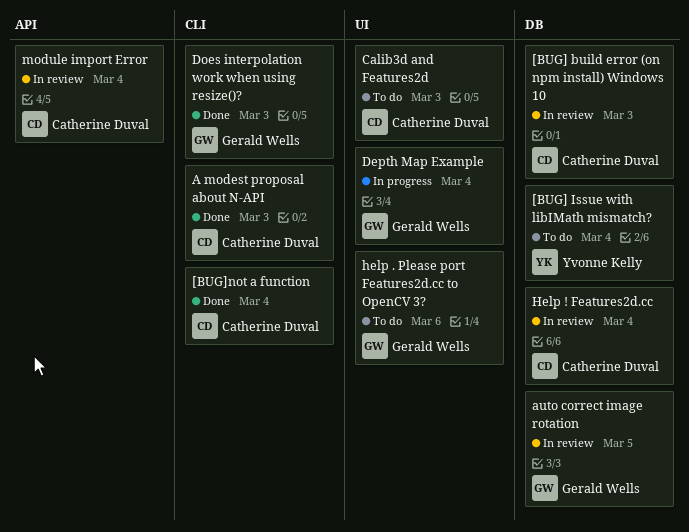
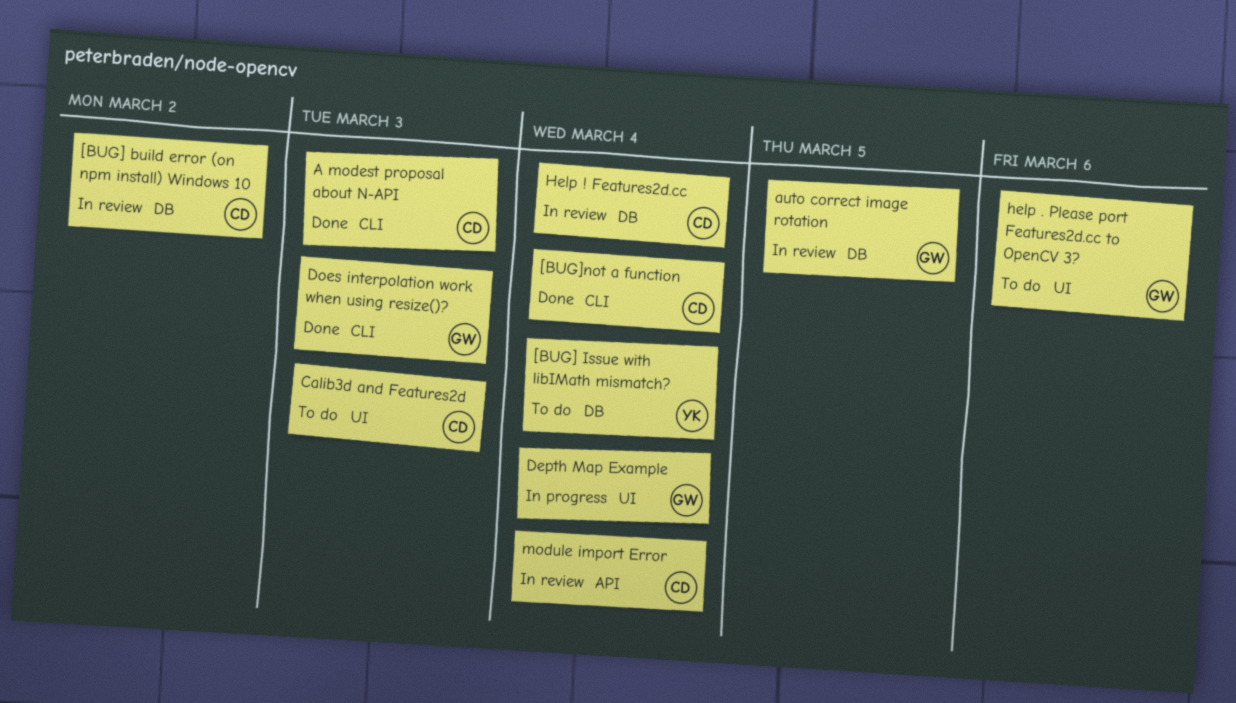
[BUG] build error (on npm install) Windows 10, due: Mar 3 -> Mar 2

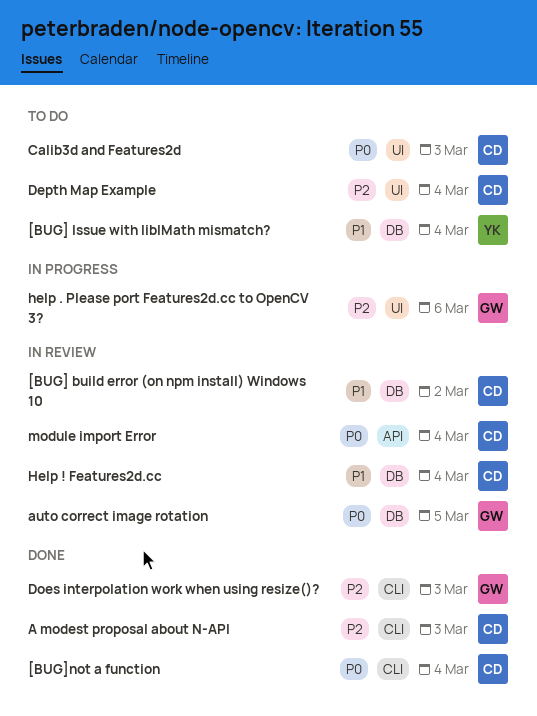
Depth Map Example, status: In progress -> To do
Depth Map Example, owner: GW -> CD
help . Please port Features2d.cc to OpenCV 3?, status: To do -> In progress

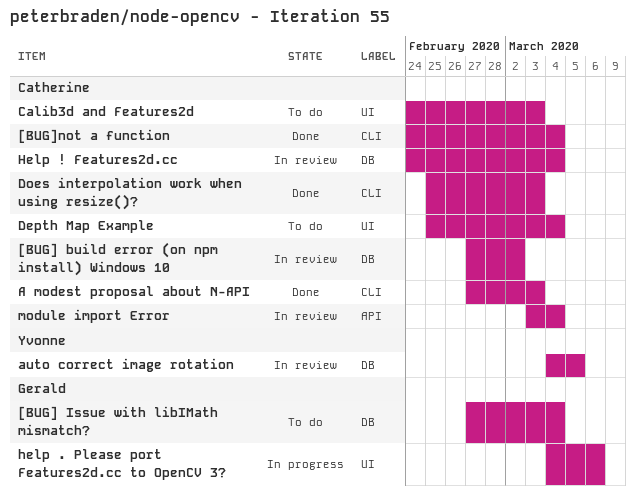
[BUG] Issue with libIMath mismatch?, owner: Yvonne -> Gerald
auto correct image rotation, owner: Gerald -> Yvonne
Does interpolation work when using resize()?, owner: Gerald -> Catherine

